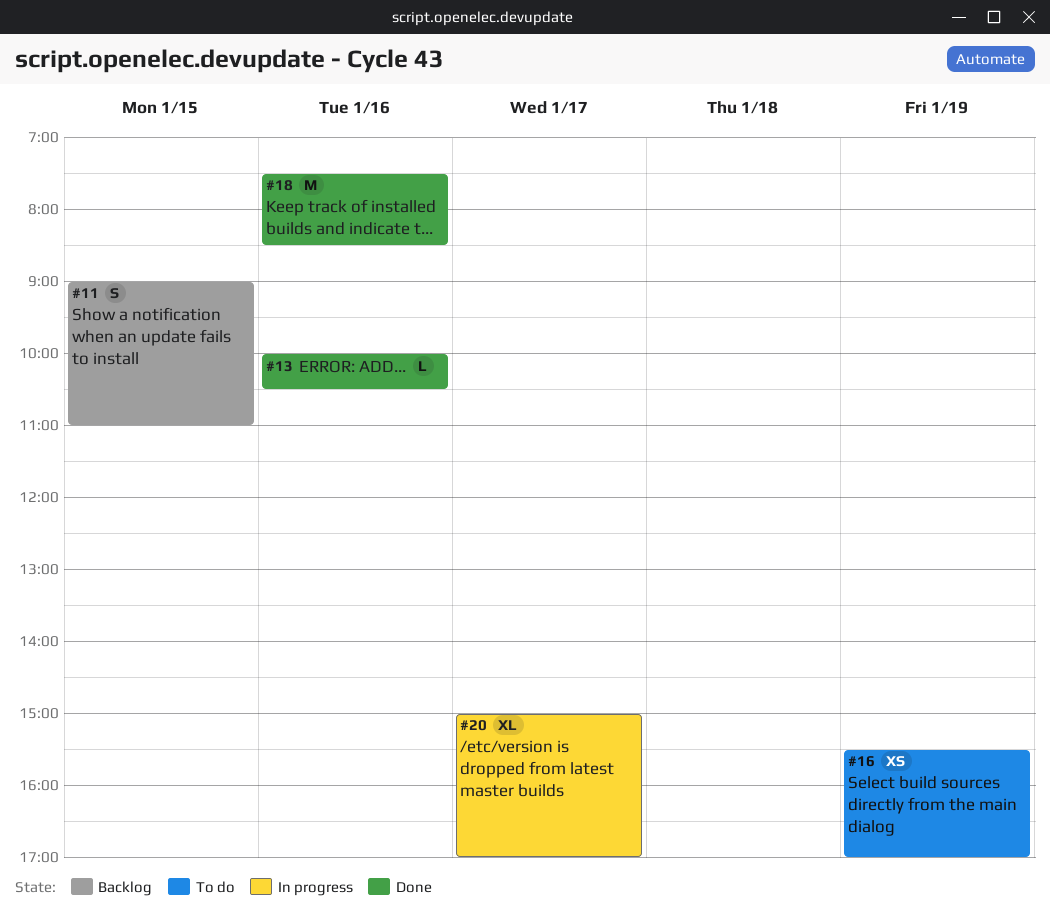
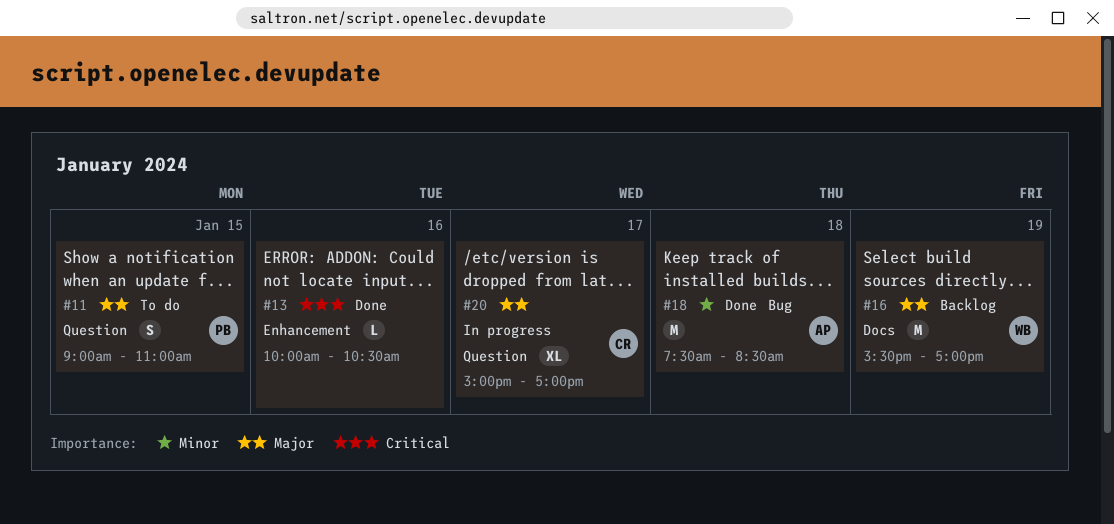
#11, status: Backlog -> To do
#16, status: To do -> Backlog
#16, estimate: XS -> M
#18, day: Jan 16 -> Jan 18

